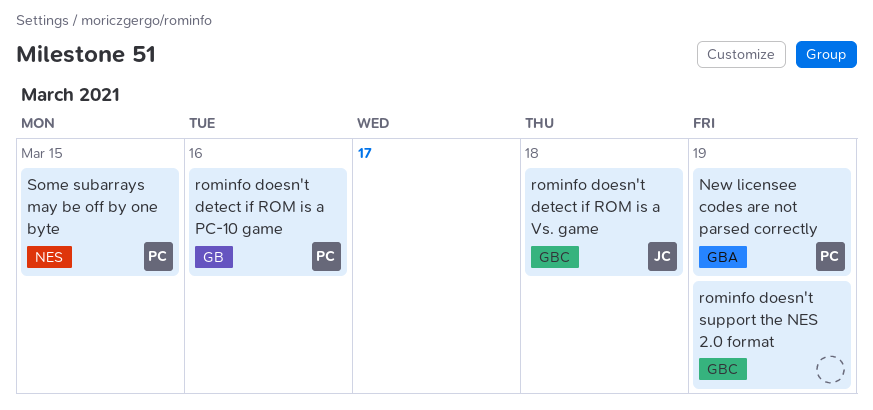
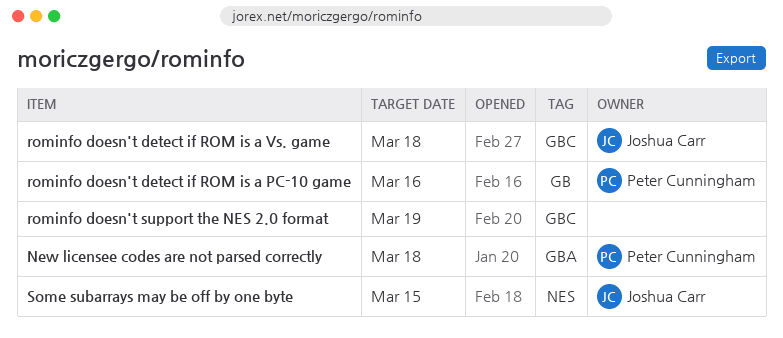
New licensee codes are not parsed correctly, due: Mar 19 -> Mar 18
Some subarrays may be off by one byte, owner: Peter Cunningham -> Joshua Carr

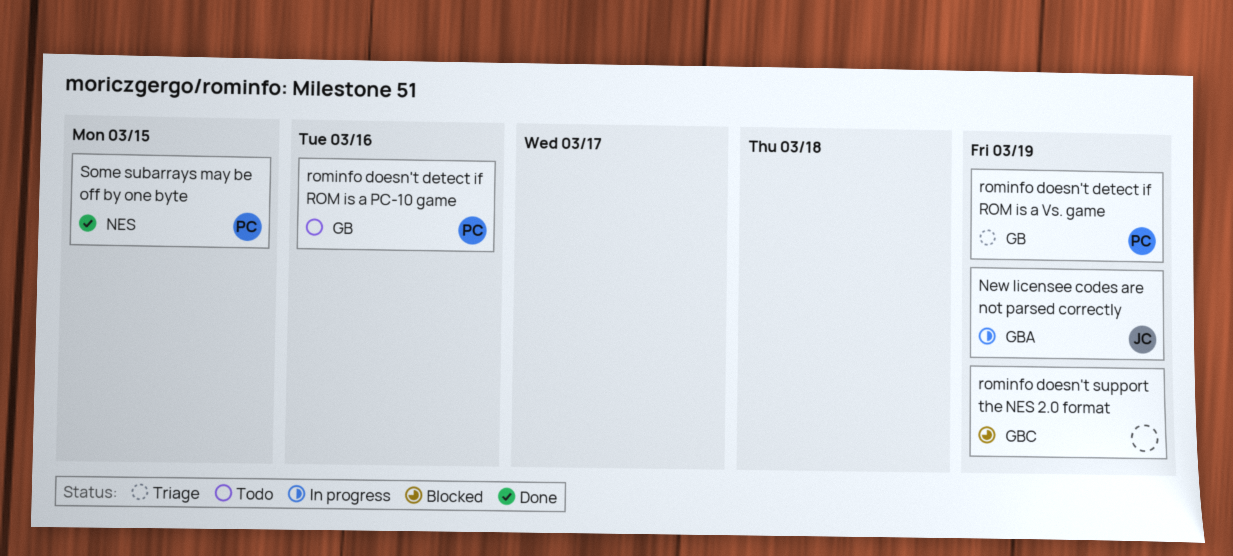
New licensee codes are not parsed correctly, owner: Peter Cunningham -> Joshua Carr
New licensee codes are not parsed correctly, due: Mar 18 -> Mar 19
rominfo doesn't detect if ROM is a Vs. game, owner: Joshua Carr -> Peter Cunningham
rominfo doesn't detect if ROM is a Vs. game, label: GBC -> GB
rominfo doesn't detect if ROM is a Vs. game, due: Mar 18 -> Mar 19
Some subarrays may be off by one byte, owner: Joshua Carr -> Peter Cunningham

